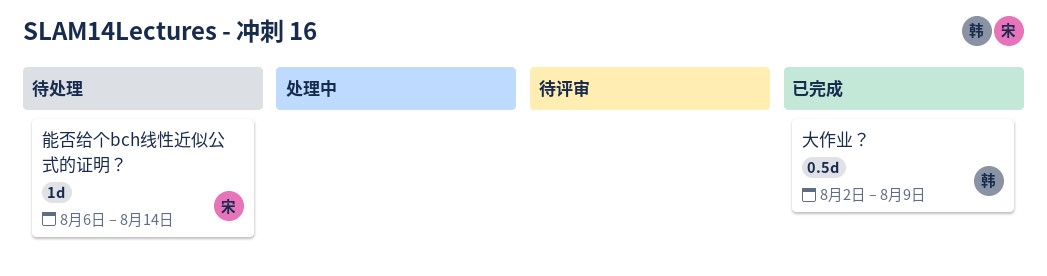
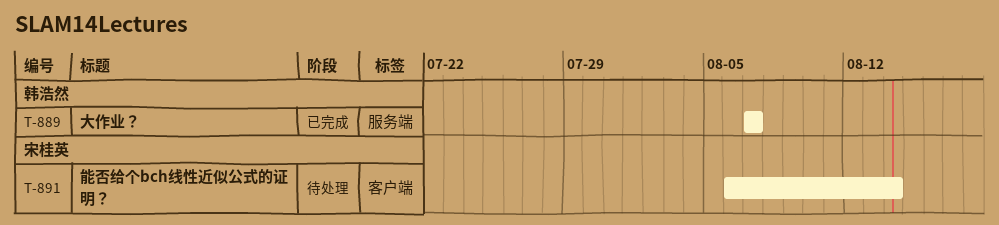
大作业？, start: Aug 2 -> Aug 7
大作业？, due: Aug 9 -> Aug 7

